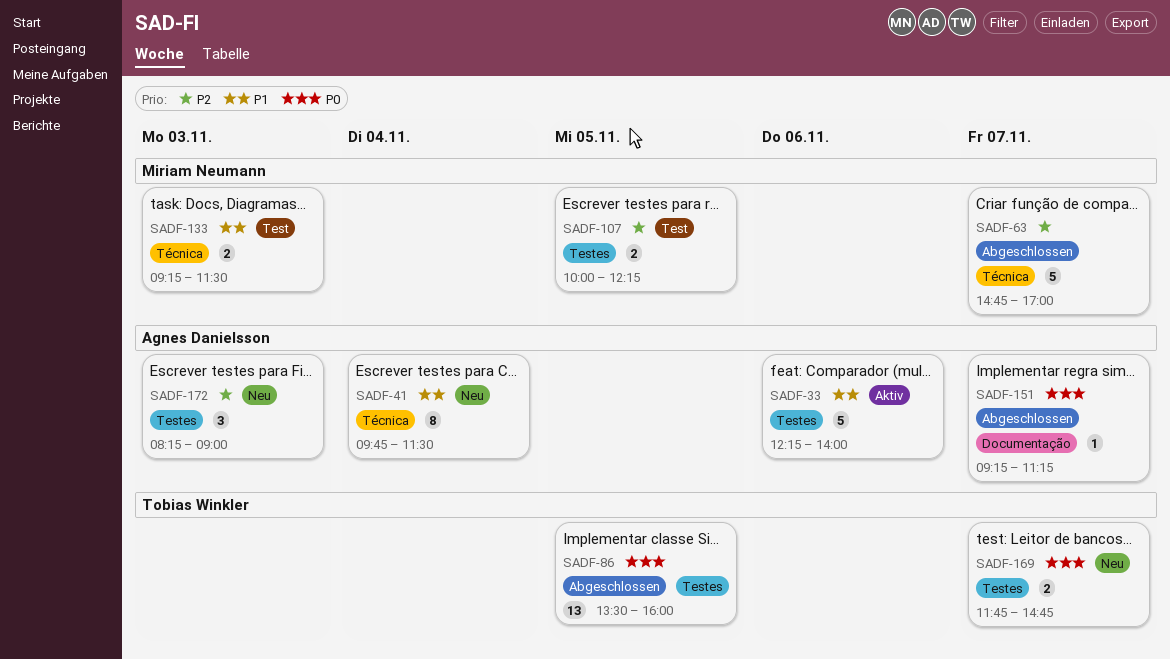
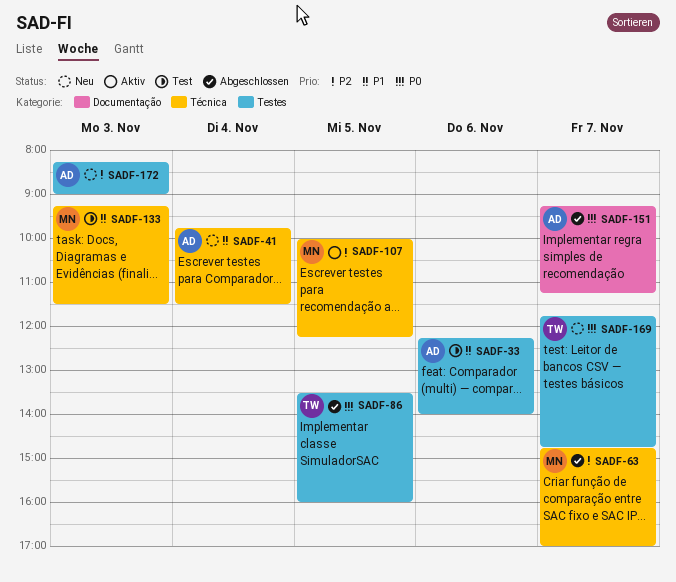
SADF-33, status: Aktiv -> Test
SADF-107, status: Test -> Aktiv
SADF-107, label: Testes -> Técnica

